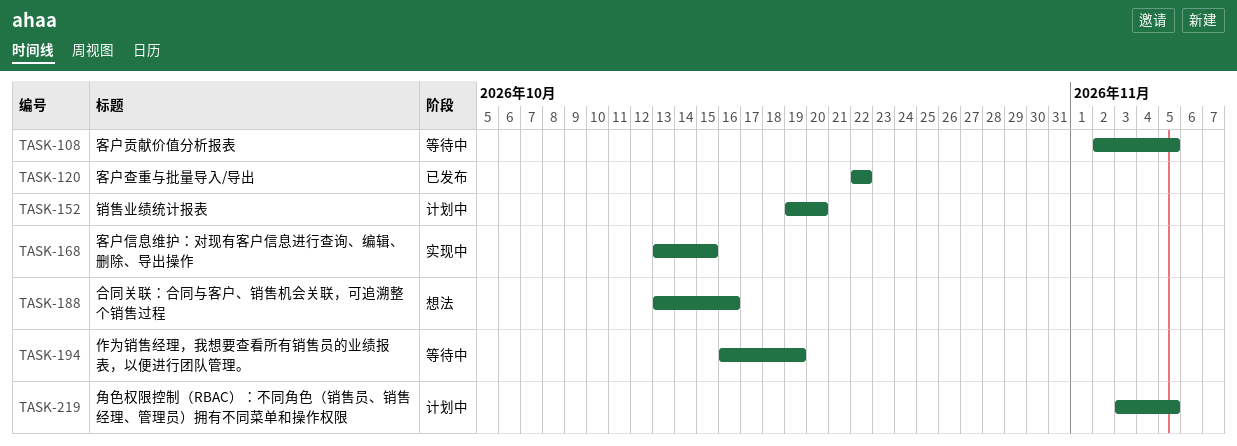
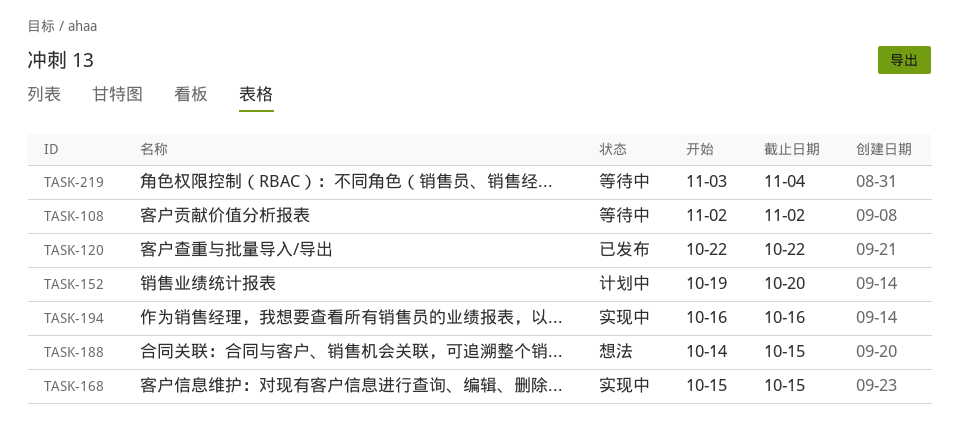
TASK-108, due: Nov 5 -> Nov 2
TASK-168, start: Oct 13 -> Oct 15
TASK-188, start: Oct 13 -> Oct 14
TASK-188, due: Oct 16 -> Oct 15
TASK-194, status: 等待中 -> 实现中
TASK-194, due: Oct 19 -> Oct 16
TASK-219, status: 计划中 -> 等待中
TASK-219, due: Nov 5 -> Nov 4

